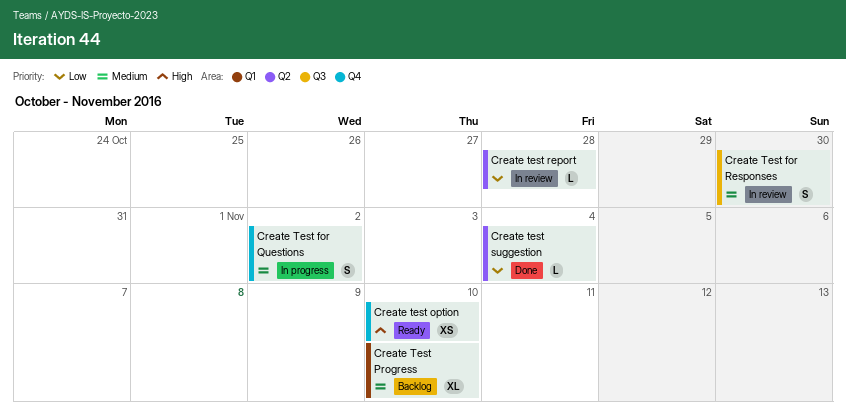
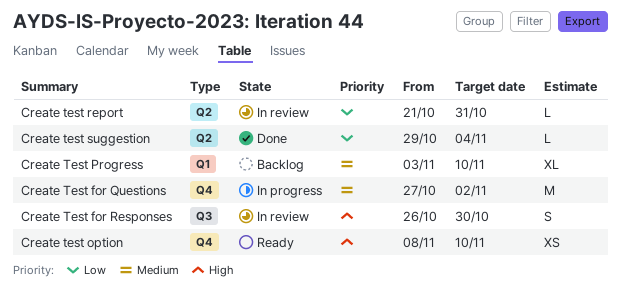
Create Test for Questions, estimate: S -> M
Create Test for Responses, priority: Medium -> High
Create test report, due: Oct 28 -> Oct 31

